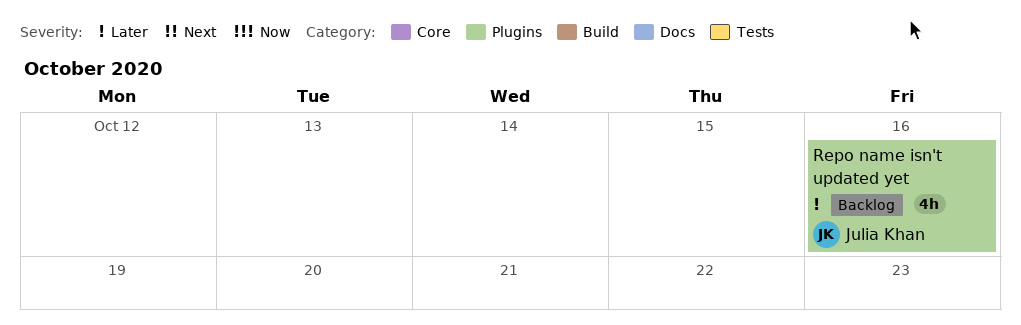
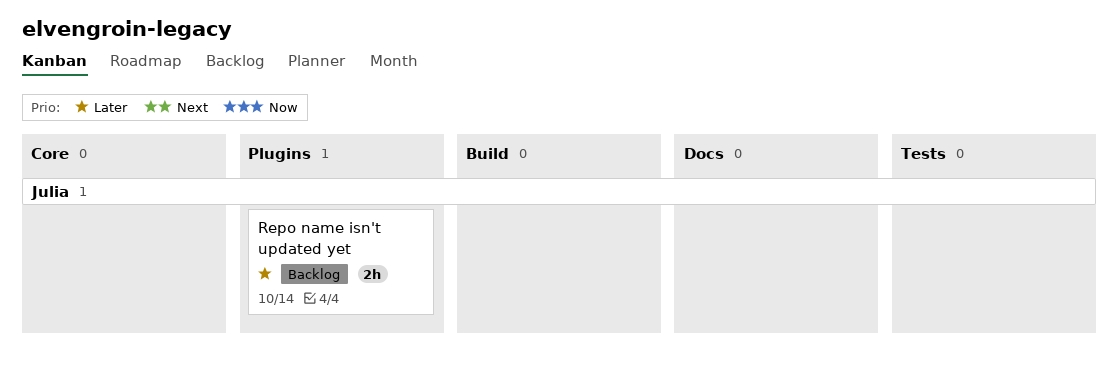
Repo name isn't updated yet, estimate: 4h -> 2h
Repo name isn't updated yet, due: Oct 16 -> Oct 14

